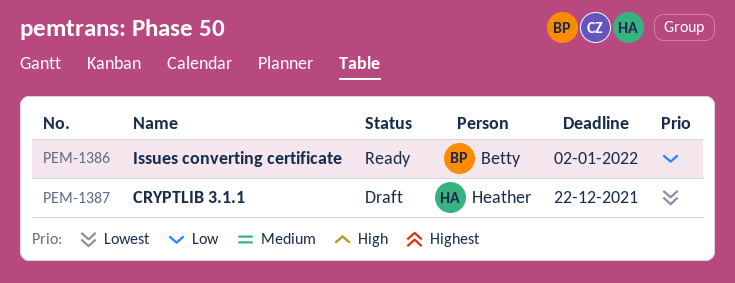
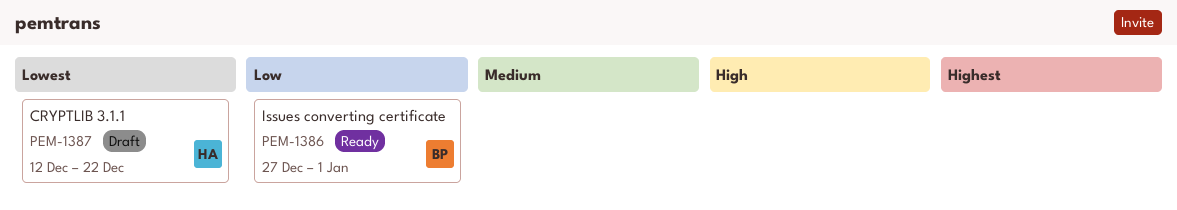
PEM-1386, due: Jan 2 -> Jan 1

